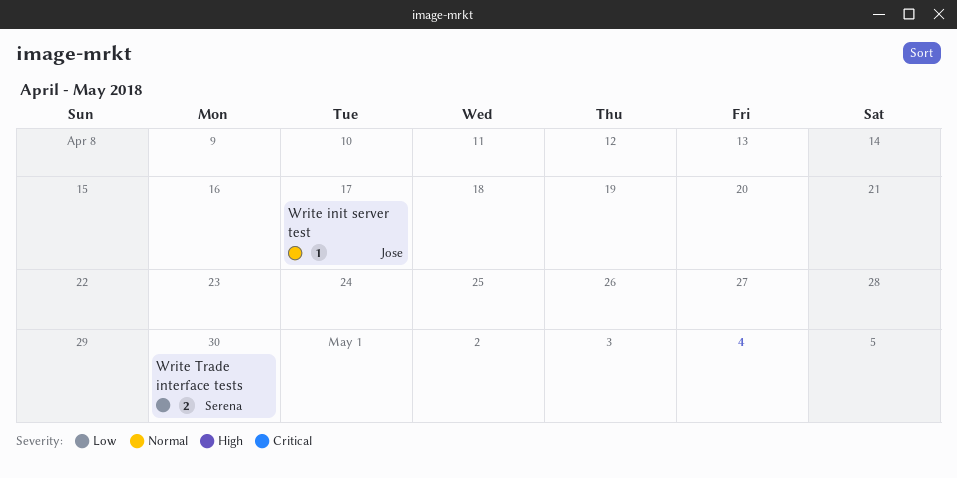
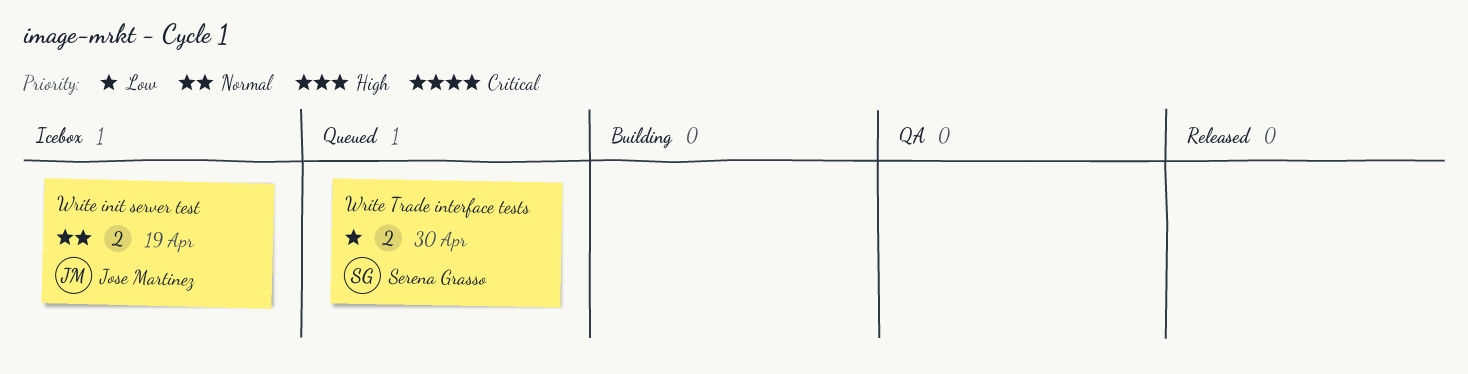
Write init server test, estimate: 1 -> 2
Write init server test, due: Apr 17 -> Apr 19

